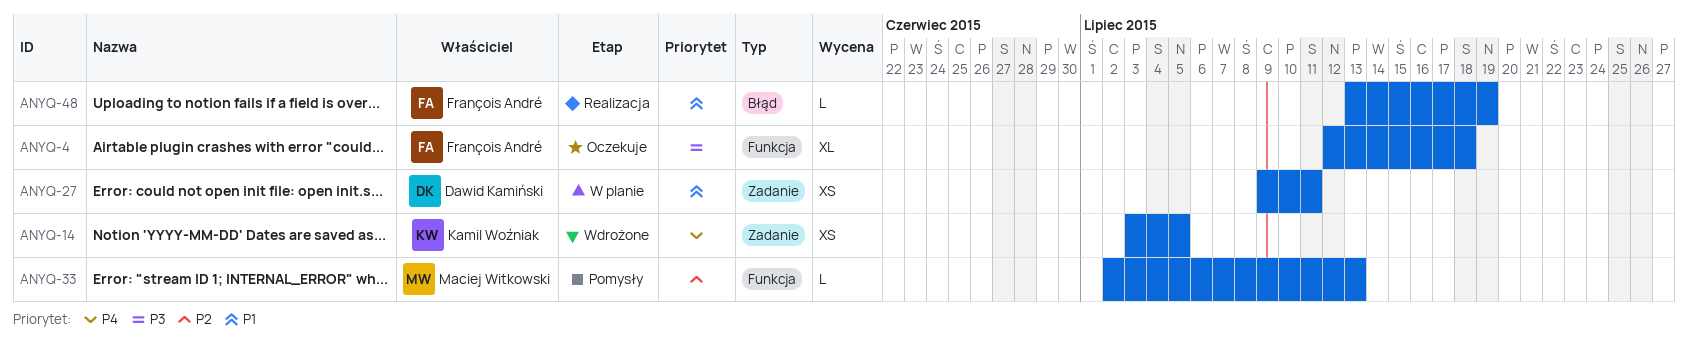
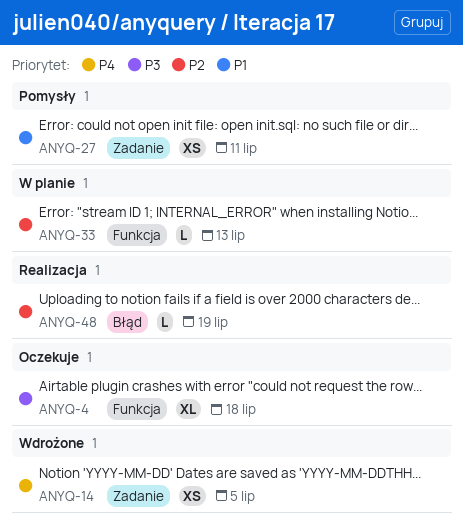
ANYQ-27, status: W planie -> Pomysły
ANYQ-33, status: Pomysły -> W planie
ANYQ-48, priority: P1 -> P2

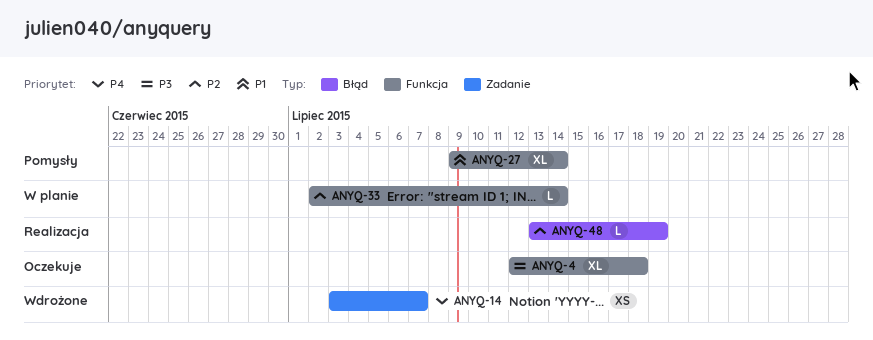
ANYQ-14, due: Jul 5 -> Jul 7
ANYQ-27, label: Zadanie -> Funkcja
ANYQ-27, estimate: XS -> XL
ANYQ-27, due: Jul 11 -> Jul 14
ANYQ-33, due: Jul 13 -> Jul 14

